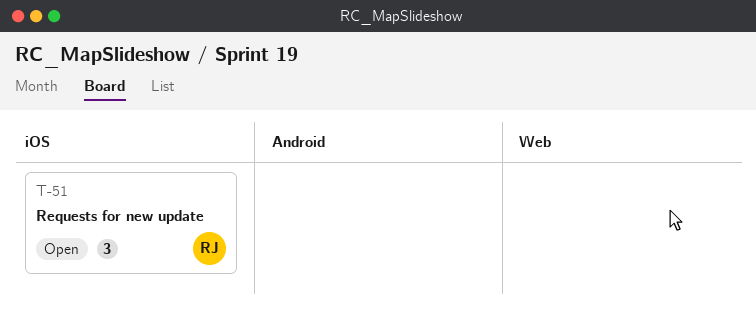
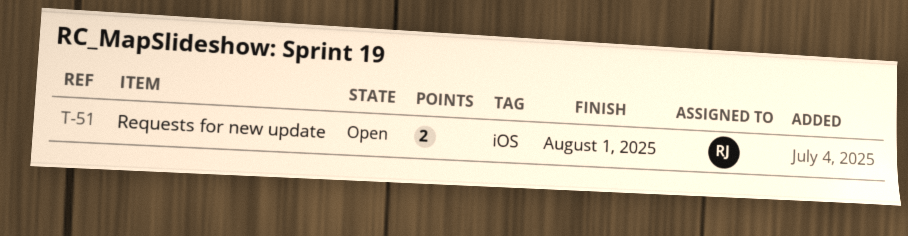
T-51, estimate: 3 -> 2

